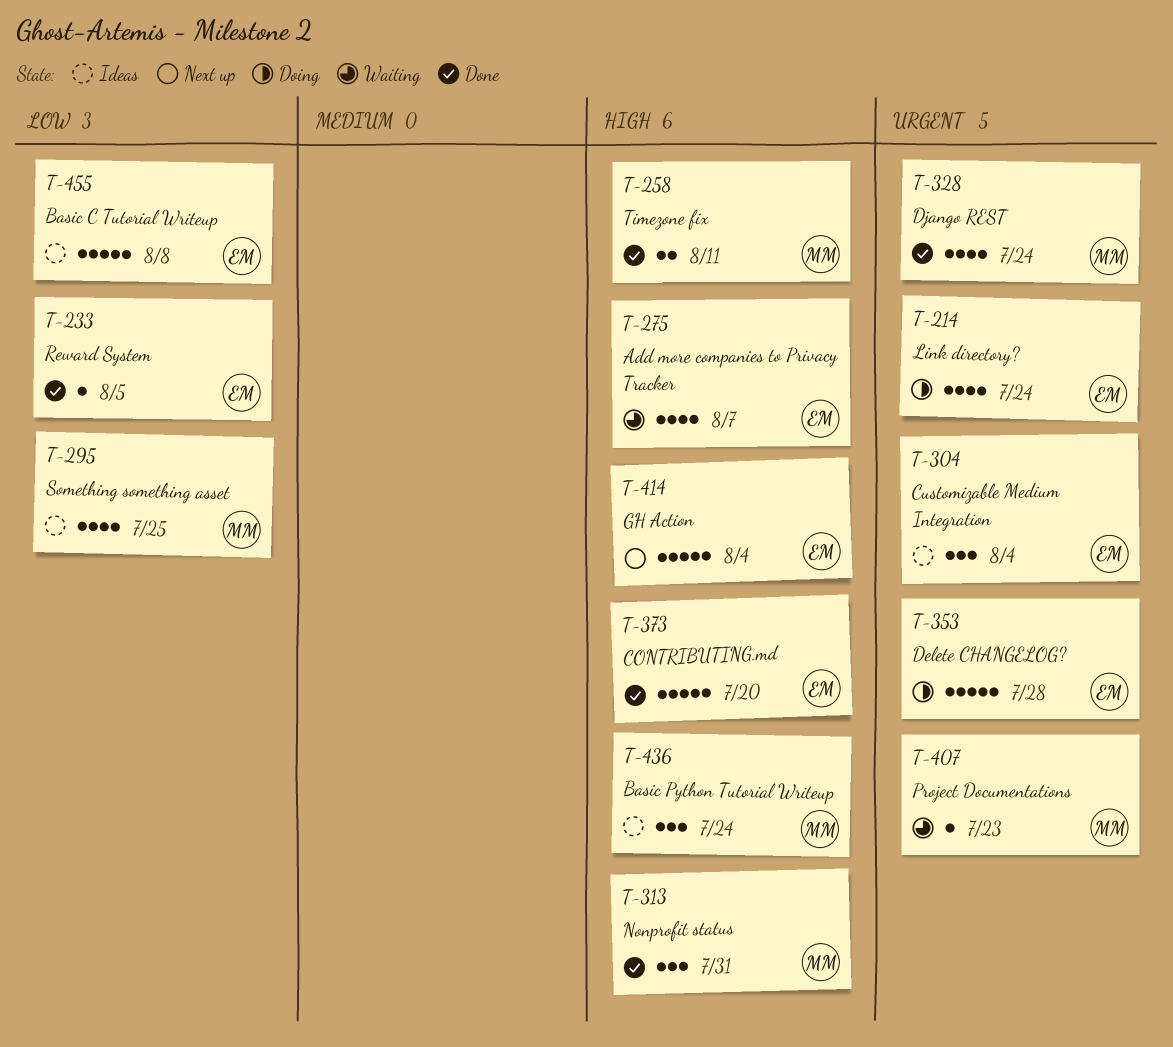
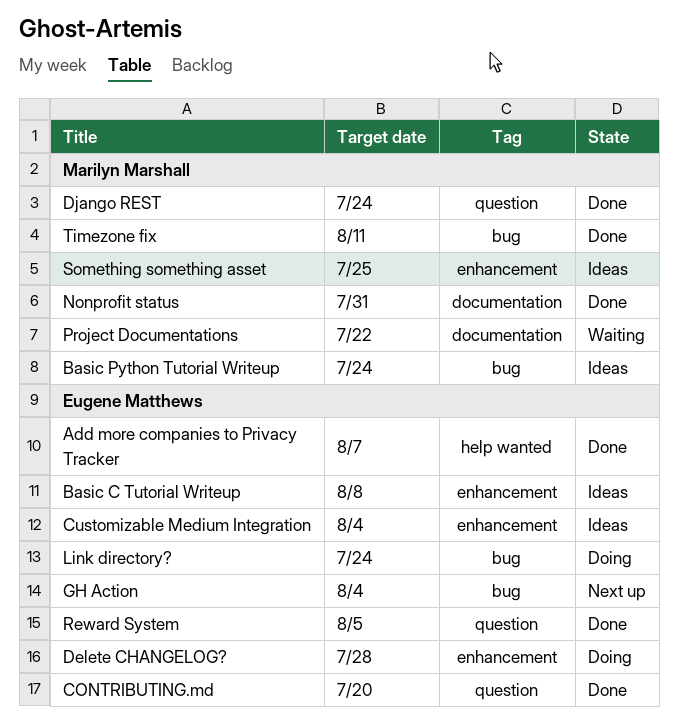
Add more companies to Privacy Tracker, status: Waiting -> Done
Project Documentations, due: Jul 23 -> Jul 22

